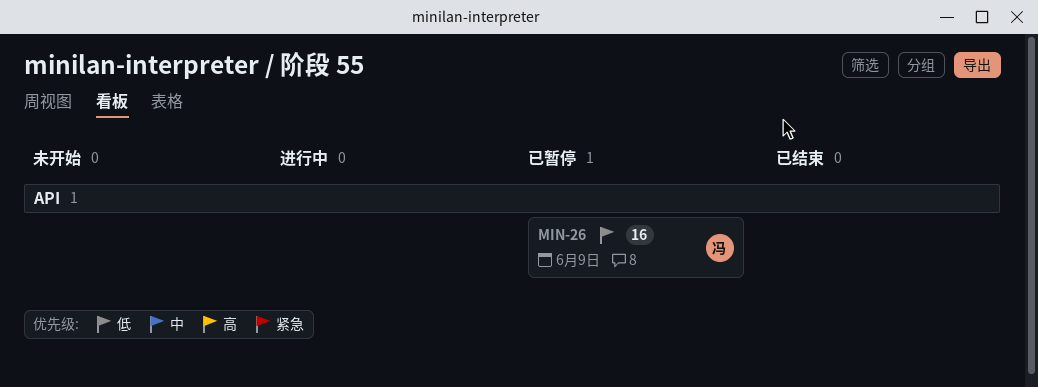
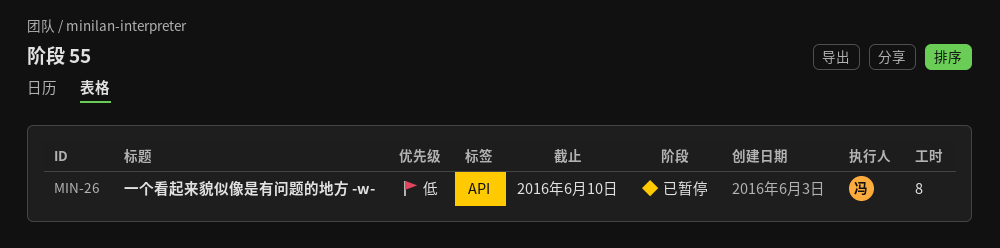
MIN-26, estimate: 16 -> 8
MIN-26, due: Jun 9 -> Jun 10

